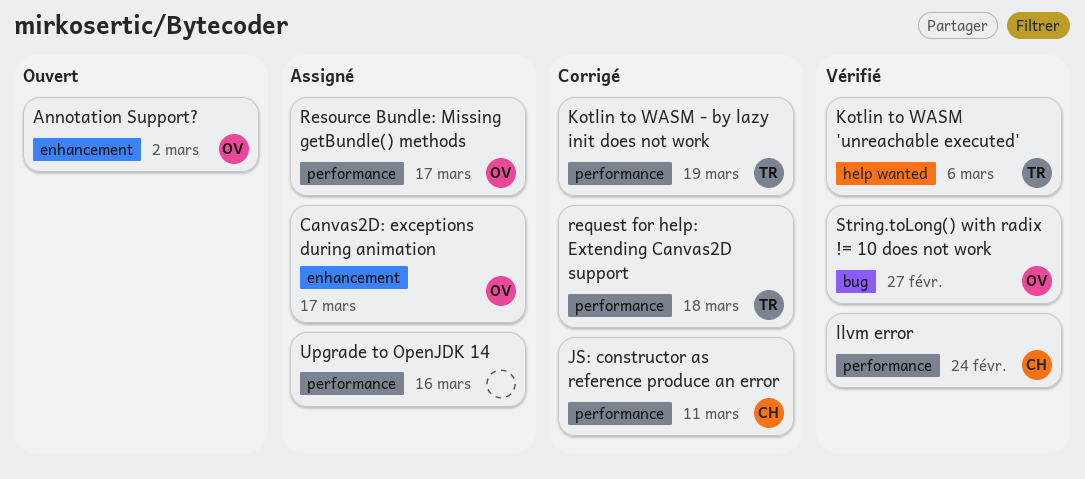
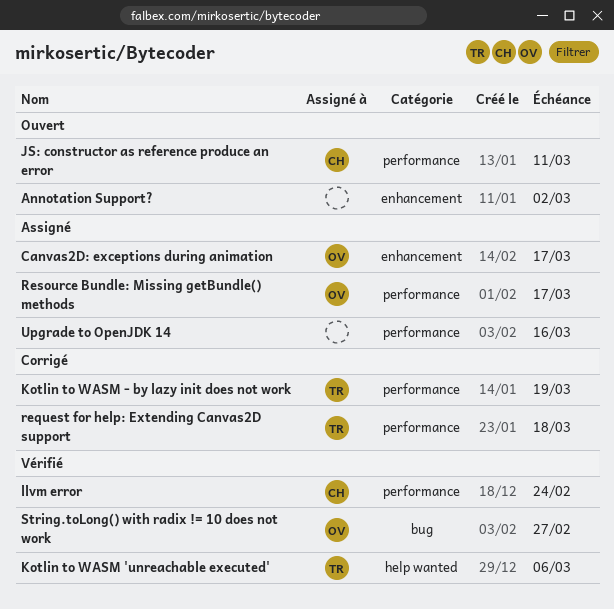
Annotation Support?, owner: OV -> none
JS: constructor as reference produce an error, status: Corrigé -> Ouvert

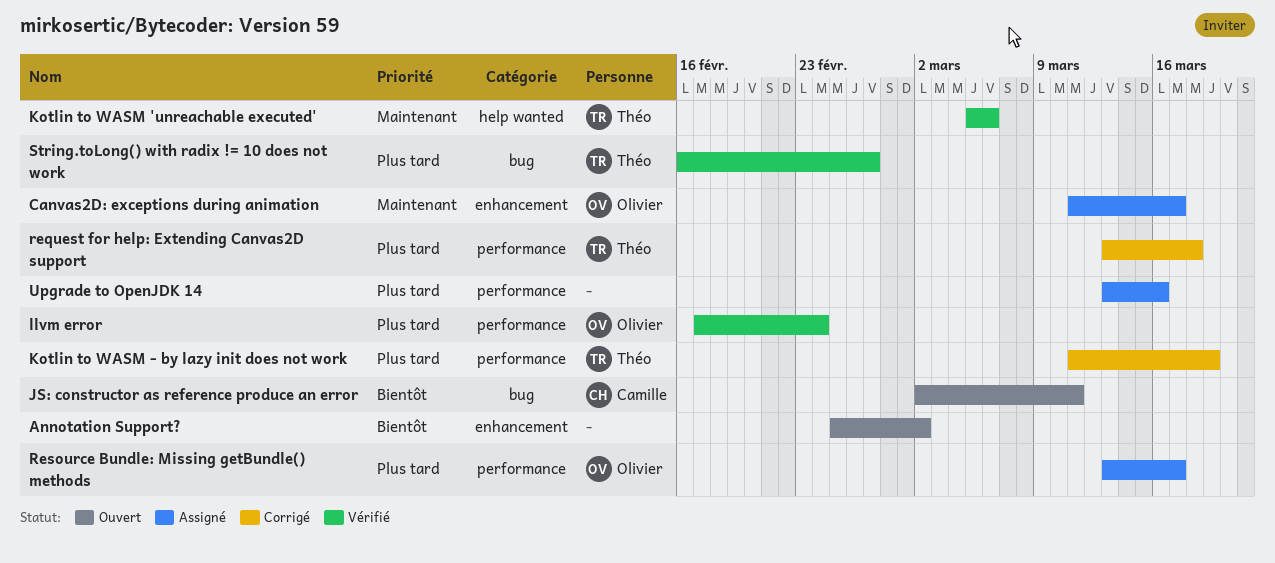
JS: constructor as reference produce an error, label: performance -> bug
llvm error, owner: Camille -> Olivier
String.toLong() with radix != 10 does not work, owner: Olivier -> Théo

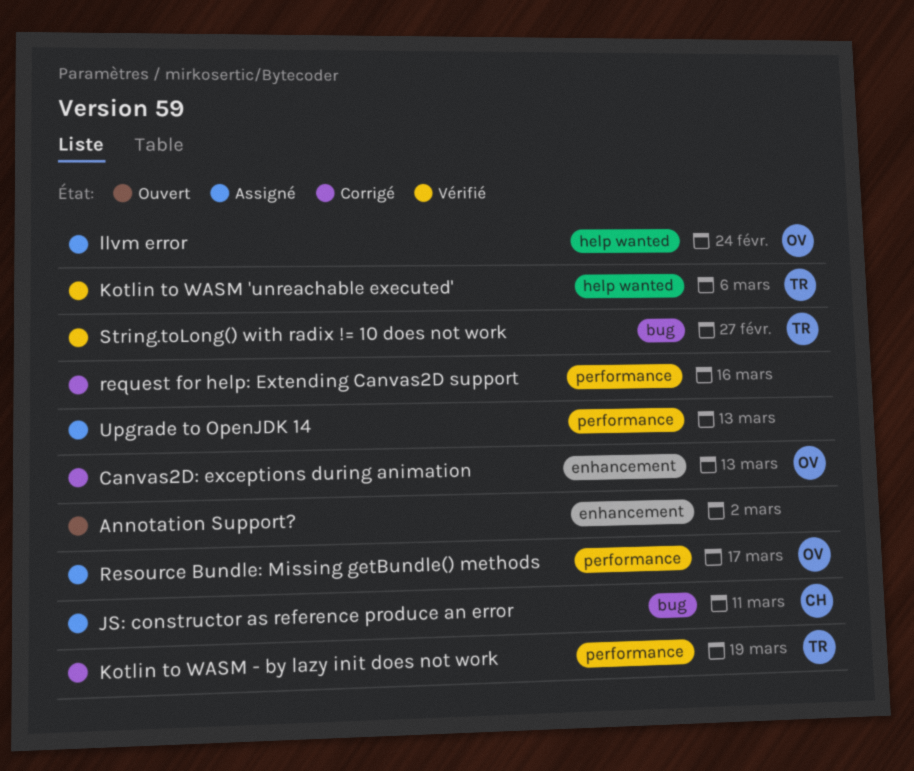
Canvas2D: exceptions during animation, status: Assigné -> Corrigé
Canvas2D: exceptions during animation, due: Mar 17 -> Mar 13
JS: constructor as reference produce an error, status: Ouvert -> Assigné
llvm error, status: Vérifié -> Assigné
llvm error, label: performance -> help wanted
request for help: Extending Canvas2D support, owner: Théo -> none
request for help: Extending Canvas2D support, due: Mar 18 -> Mar 16
Upgrade to OpenJDK 14, due: Mar 16 -> Mar 13

